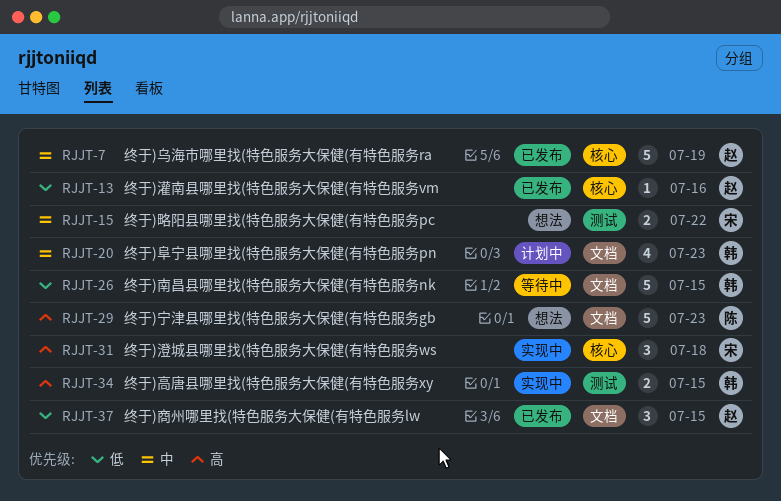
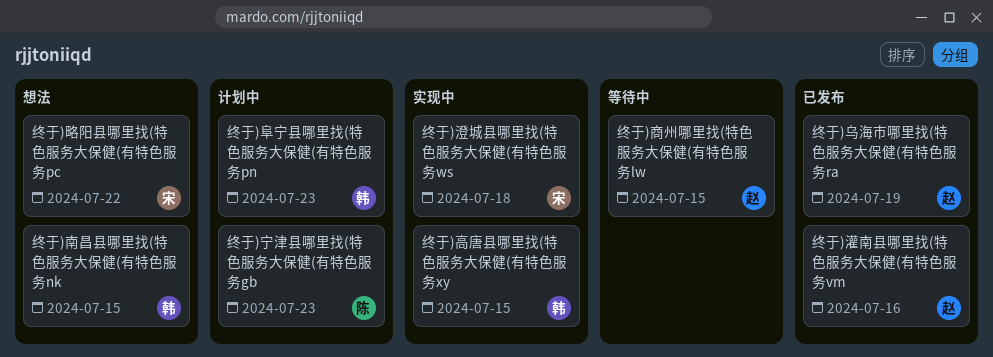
终于)南昌县哪里找(特色服务大保健(有特色服务nk, status: 等待中 -> 想法
终于)商州哪里找(特色服务大保健(有特色服务lw, status: 已发布 -> 等待中
终于)宁津县哪里找(特色服务大保健(有特色服务gb, status: 想法 -> 计划中

